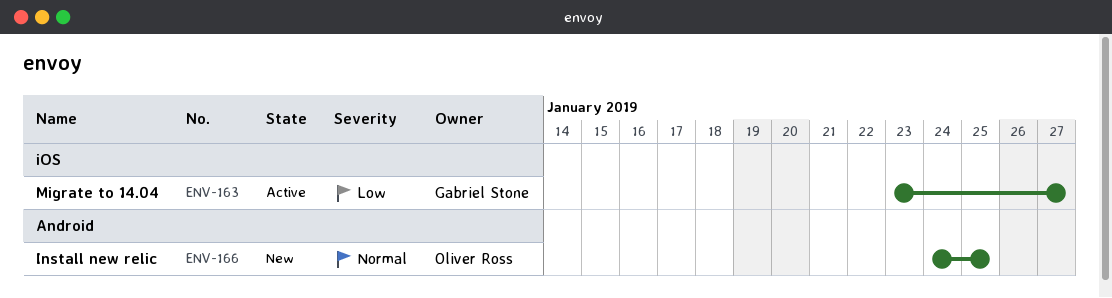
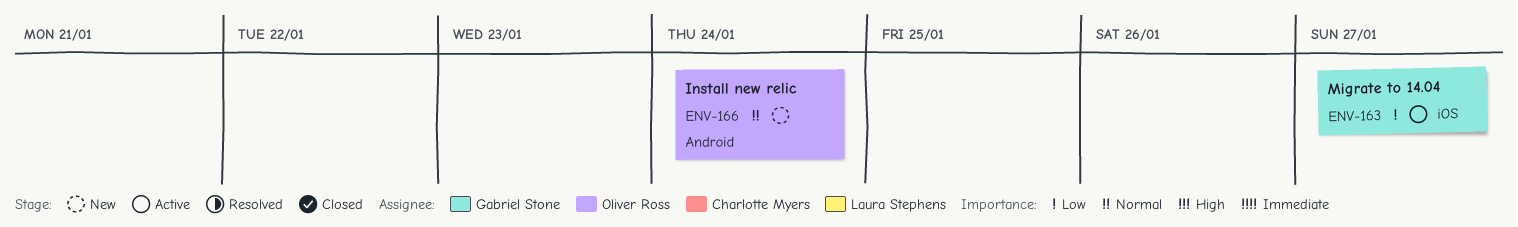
ENV-166, due: Jan 25 -> Jan 24

